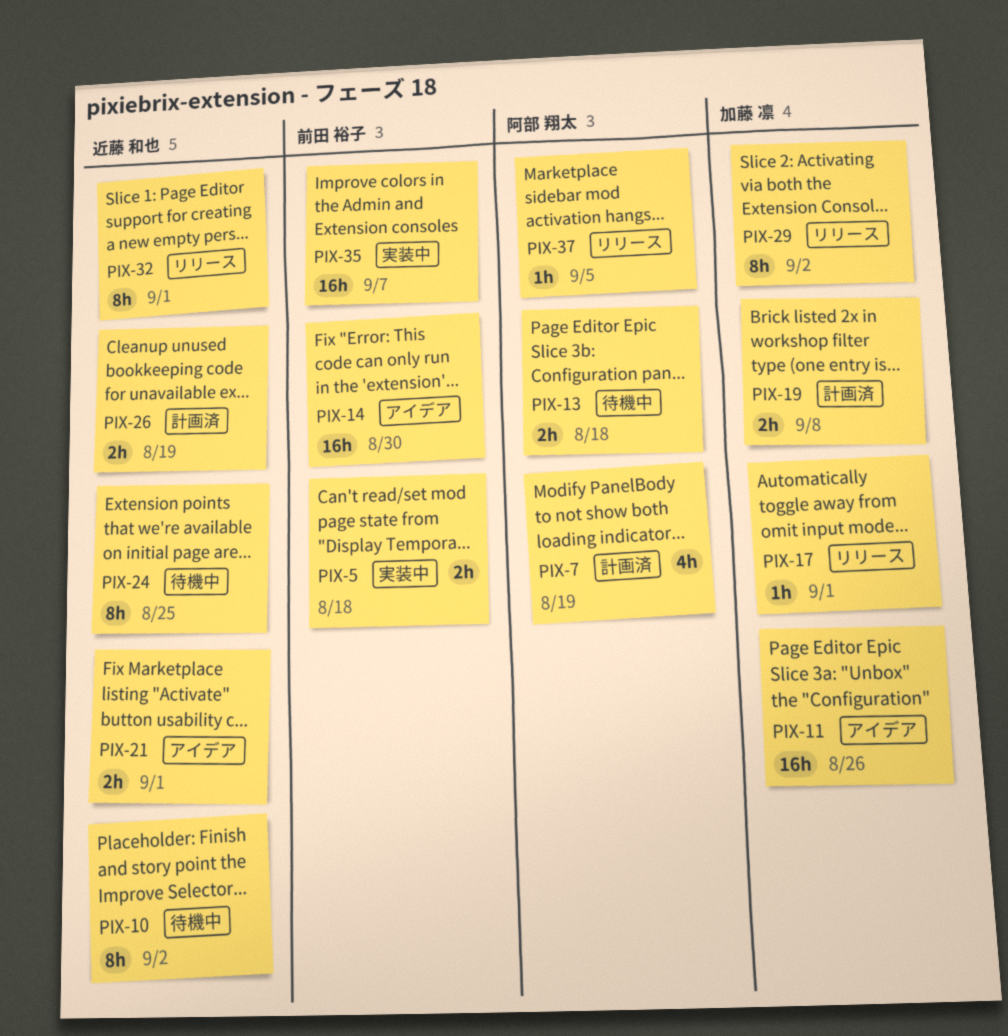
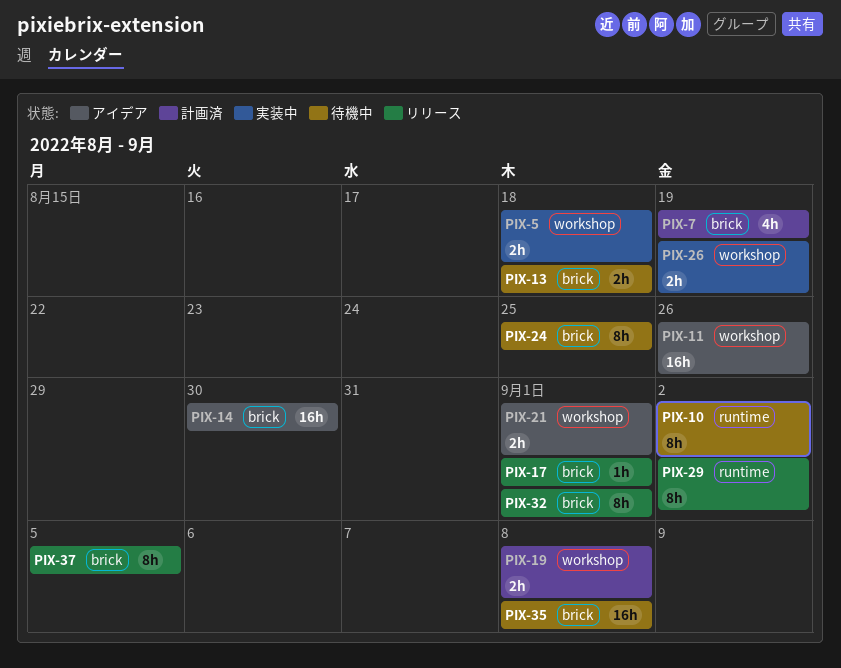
PIX-26, status: 計画済 -> 実装中
PIX-35, status: 実装中 -> 待機中
PIX-35, due: Sep 7 -> Sep 8
PIX-37, estimate: 1h -> 8h

